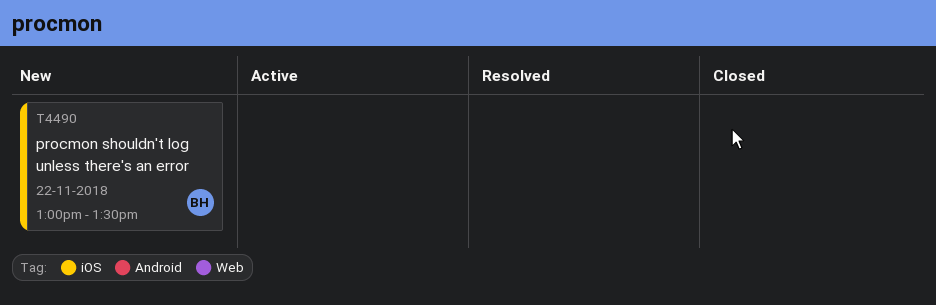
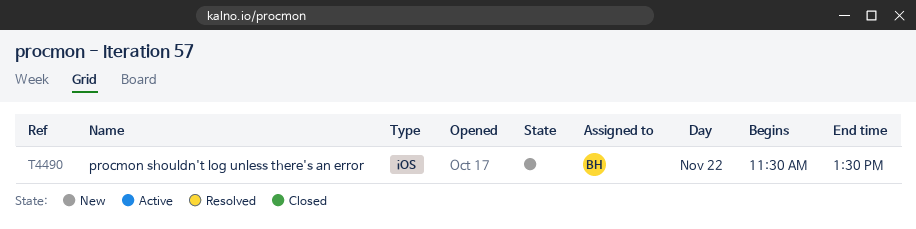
T4490, begins: 13:00 -> 11:30

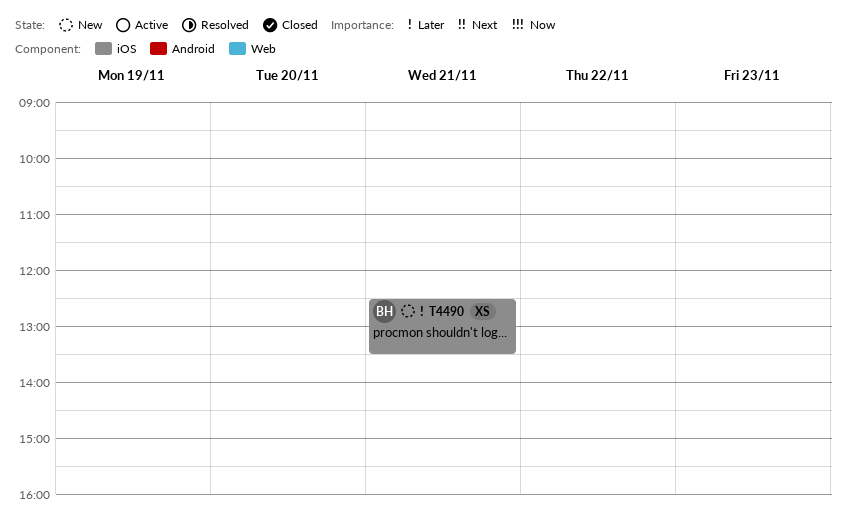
T4490, day: Nov 22 -> Nov 21
T4490, begins: 11:30 -> 12:30

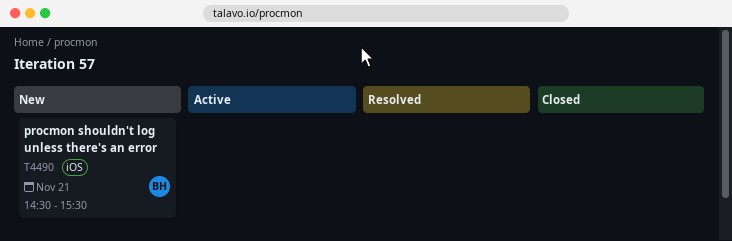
T4490, begins: 12:30 -> 14:30
T4490, ends: 13:30 -> 15:30

